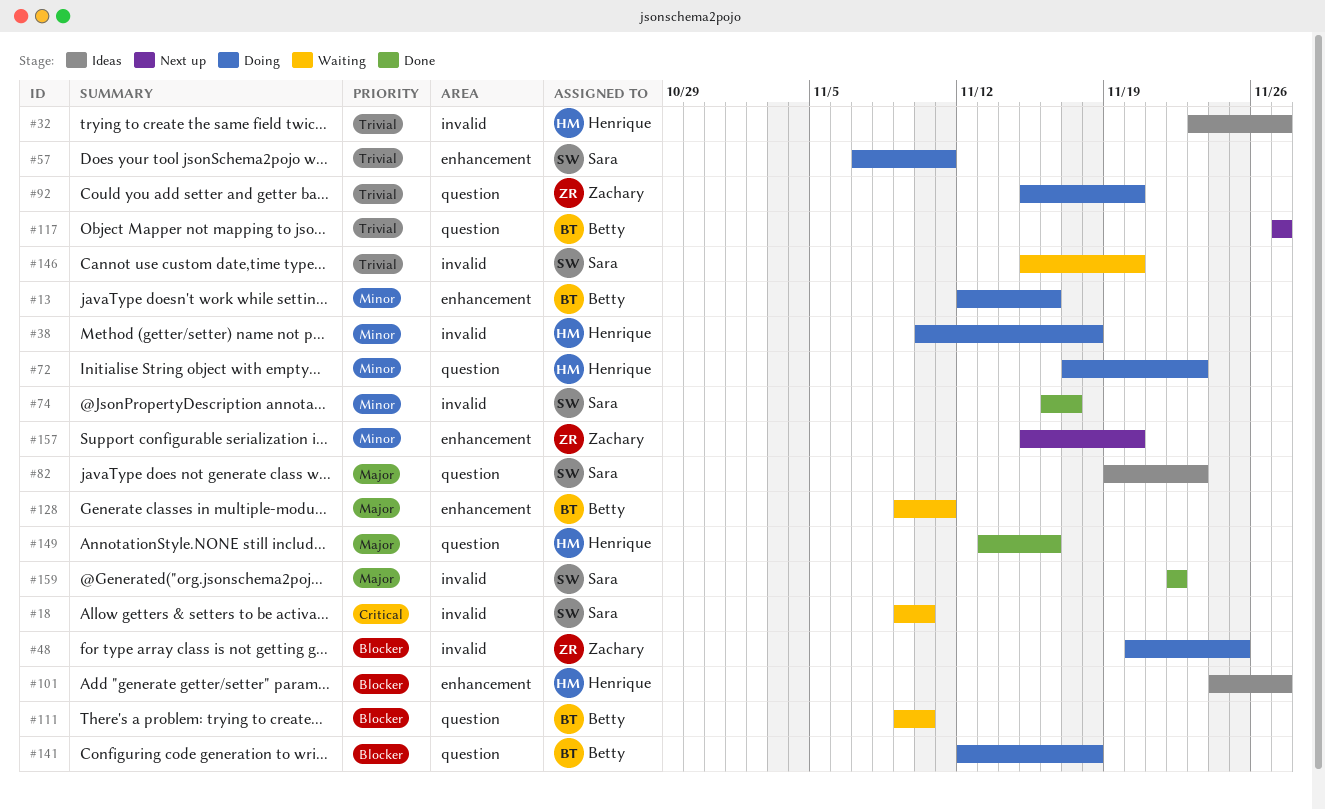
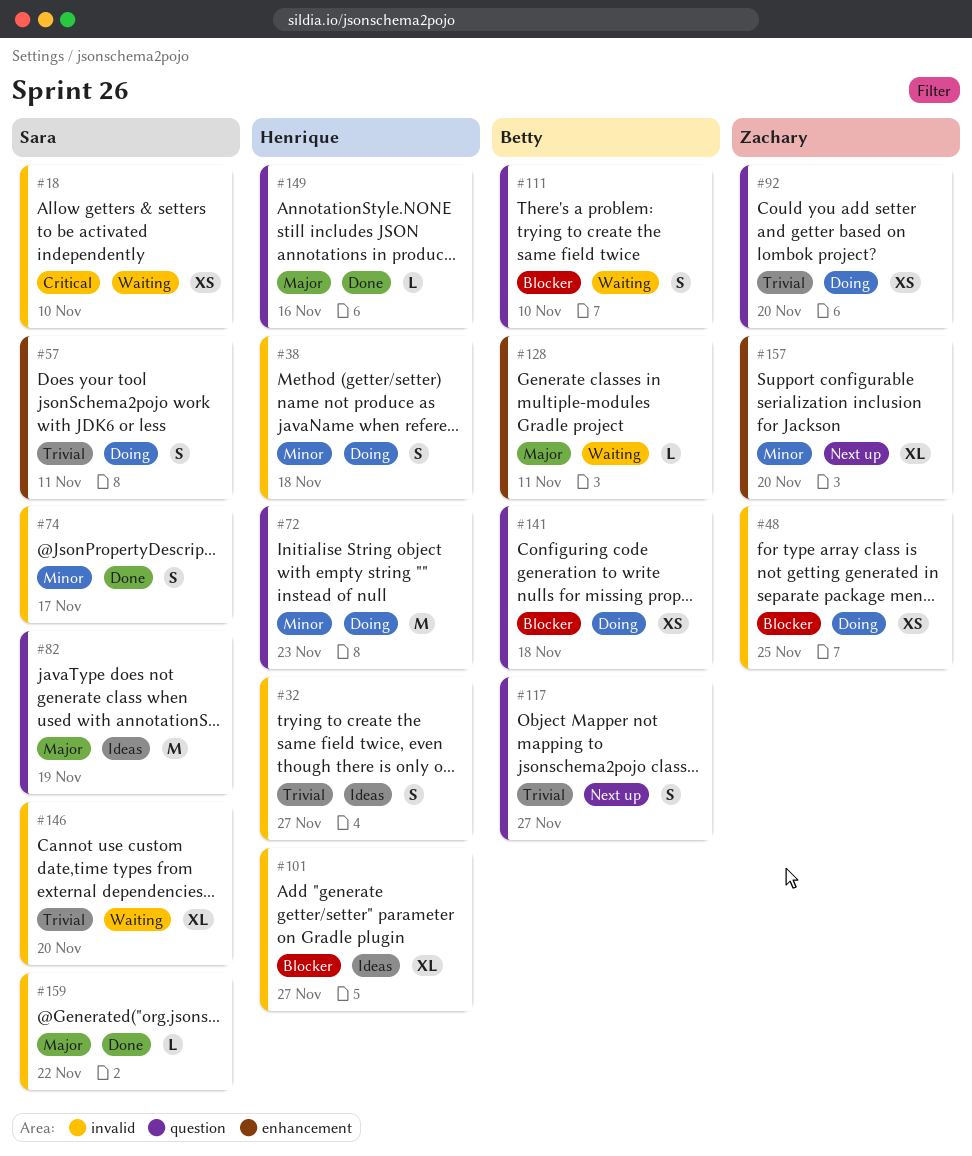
#13: present -> none
#82, due: Nov 23 -> Nov 19
#101, label: enhancement -> invalid

